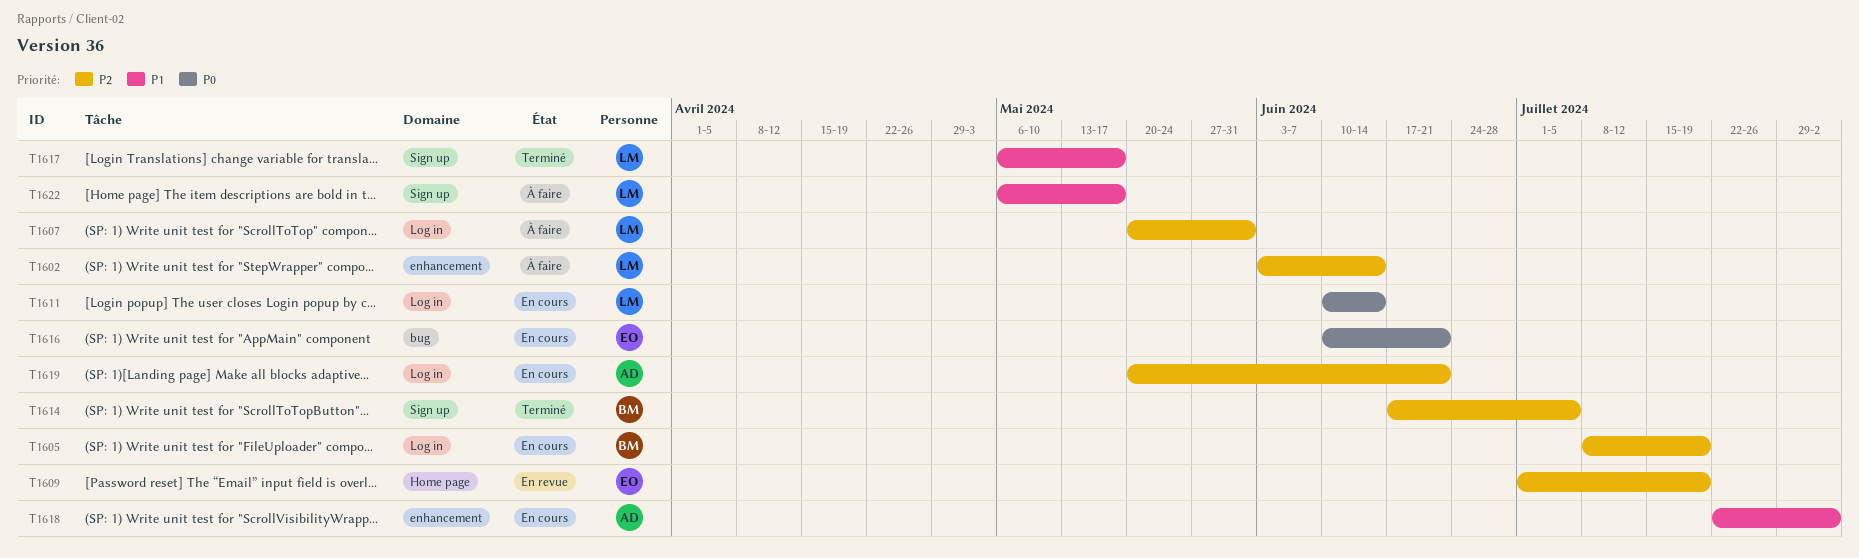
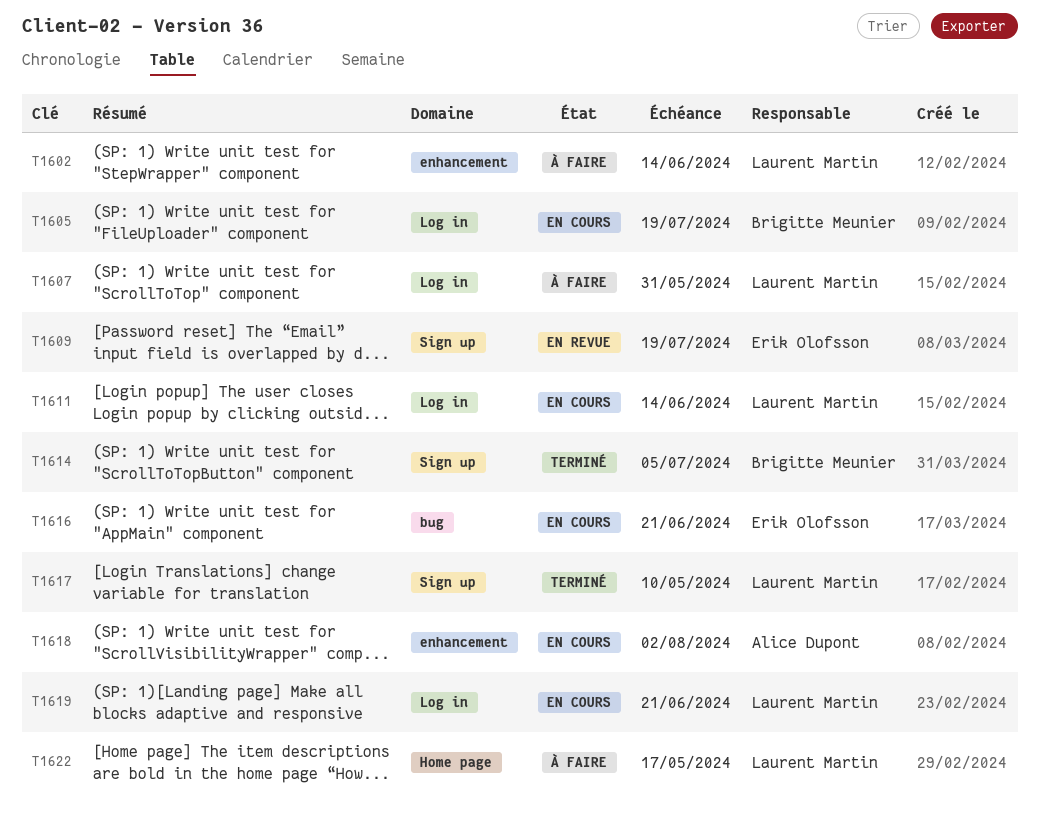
T1609, label: Home page -> Sign up
T1617, due: May 17 -> May 10
T1619, owner: Alice Dupont -> Laurent Martin
T1622, label: Sign up -> Home page

